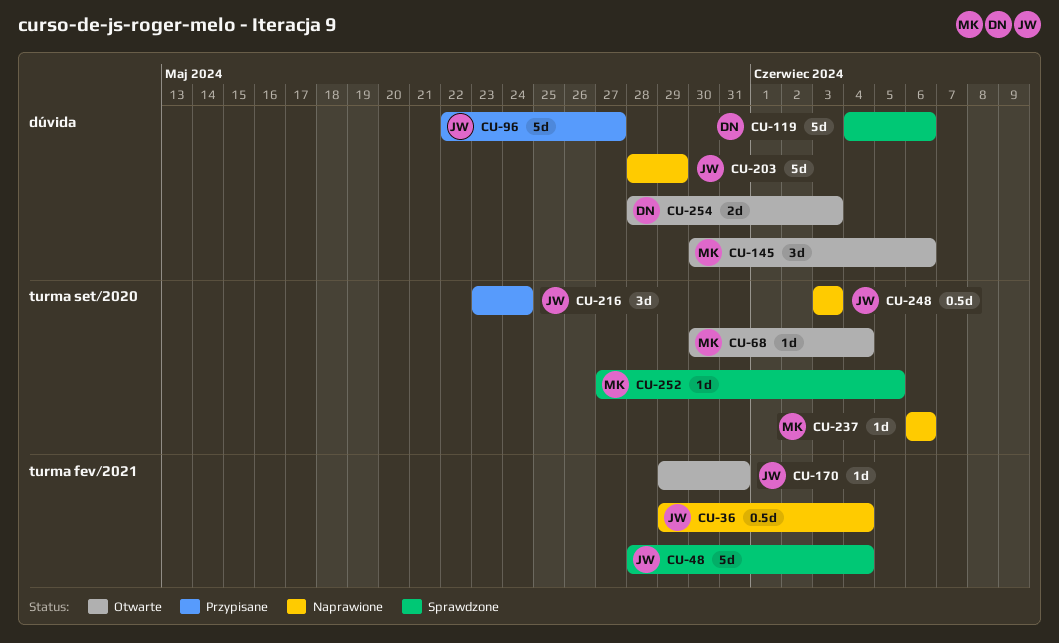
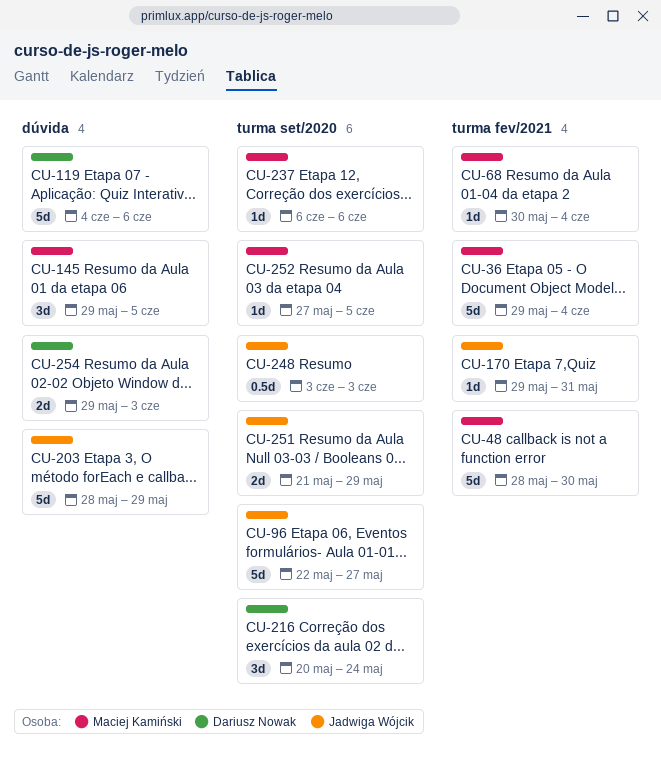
CU-36, owner: Jadwiga Wójcik -> Maciej Kamiński
CU-36, estimate: 0.5d -> 5d
CU-48, owner: Jadwiga Wójcik -> Maciej Kamiński
CU-48, due: Jun 4 -> May 30
CU-68, label: turma set/2020 -> turma fev/2021
CU-96, label: dúvida -> turma set/2020
CU-145, start: May 30 -> May 29
CU-145, due: Jun 6 -> Jun 5
CU-216, owner: Jadwiga Wójcik -> Dariusz Nowak
CU-216, start: May 23 -> May 20
CU-251: none -> present
CU-254, start: May 28 -> May 29

